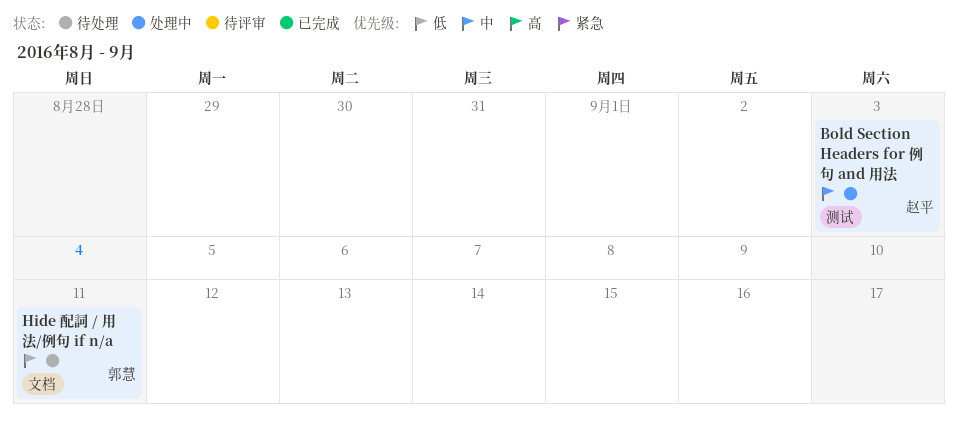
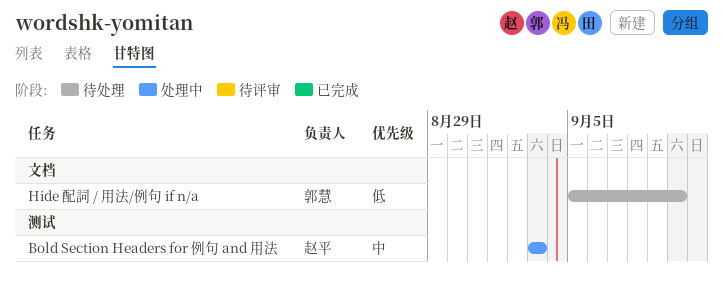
Hide 配詞 / 用法/例句 if n/a, due: Sep 11 -> Sep 10

